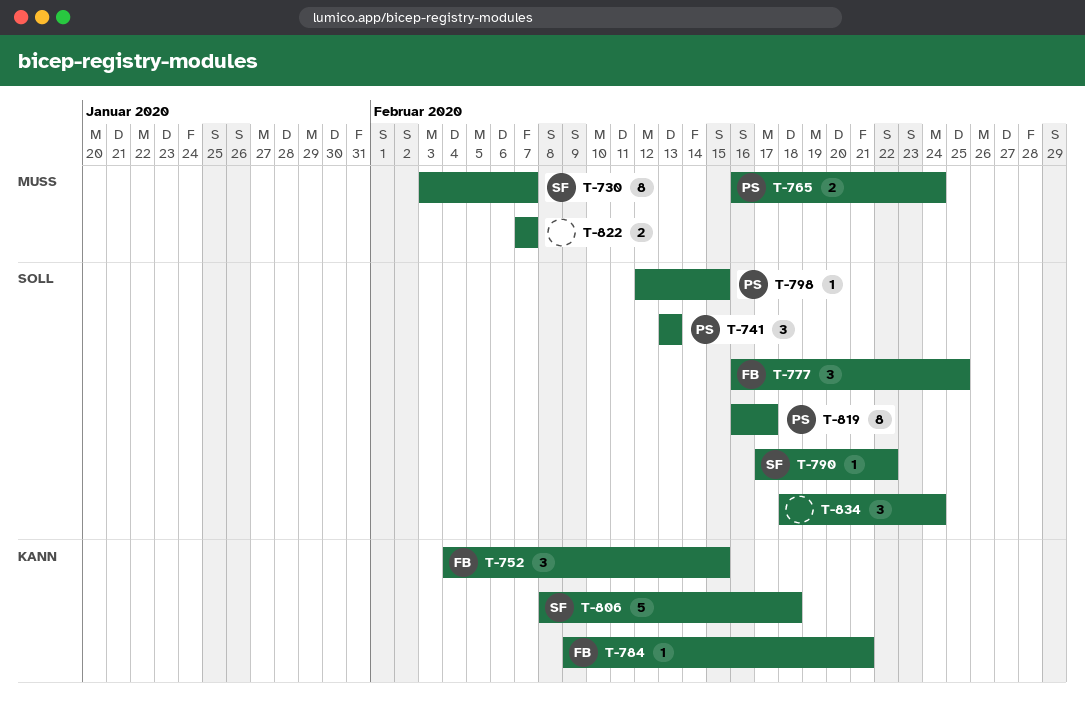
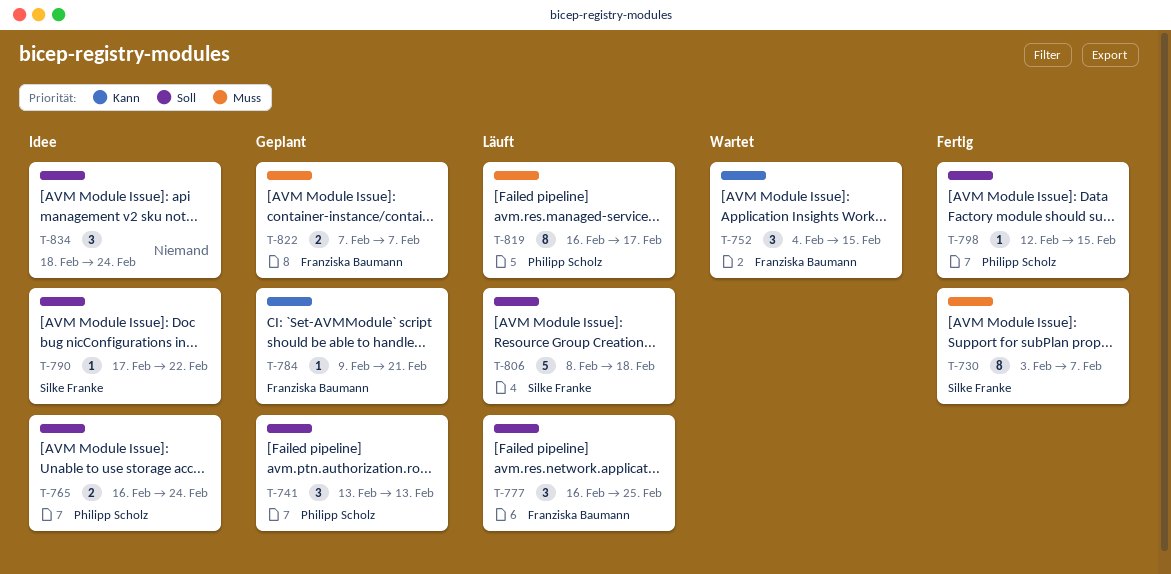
T-765, priority: Muss -> Soll
T-806, priority: Kann -> Soll
T-819, priority: Soll -> Muss
T-822, owner: none -> Franziska Baumann

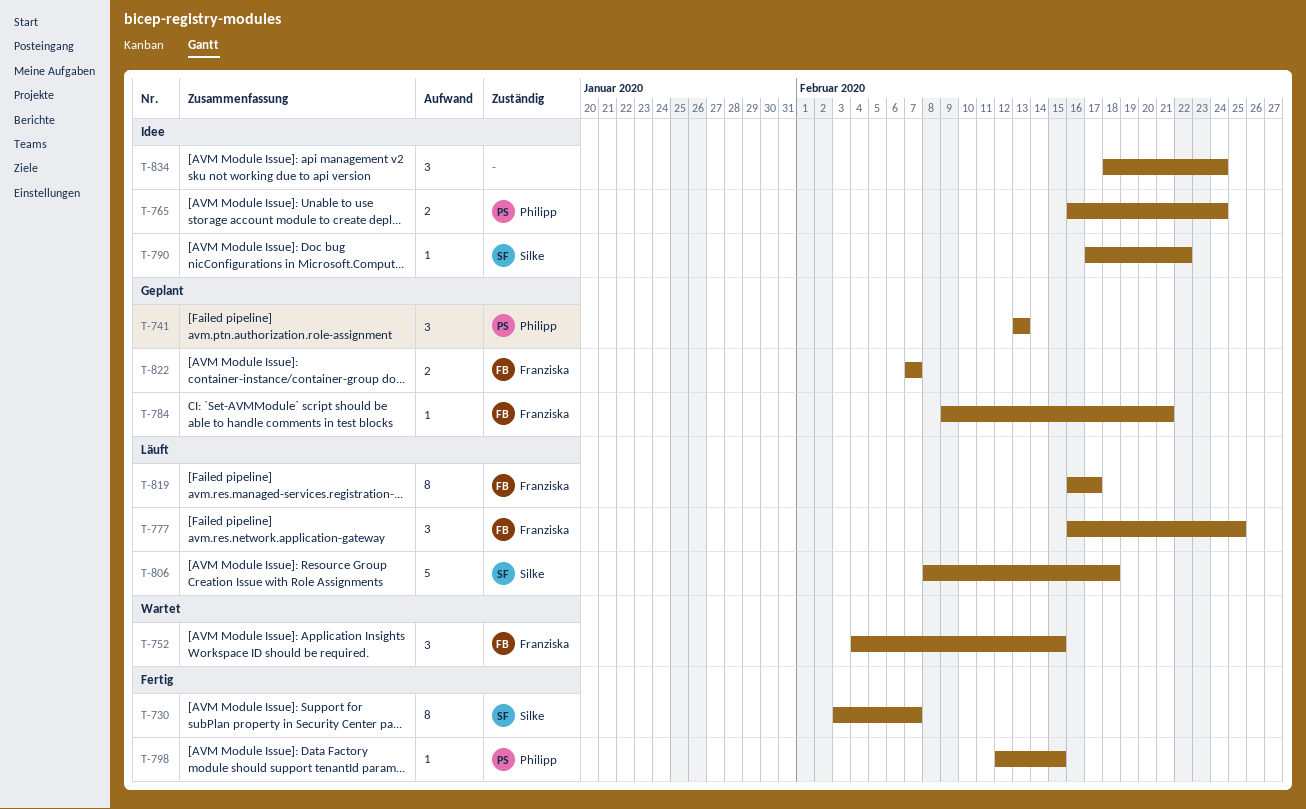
T-819, owner: Philipp Scholz -> Franziska Baumann

